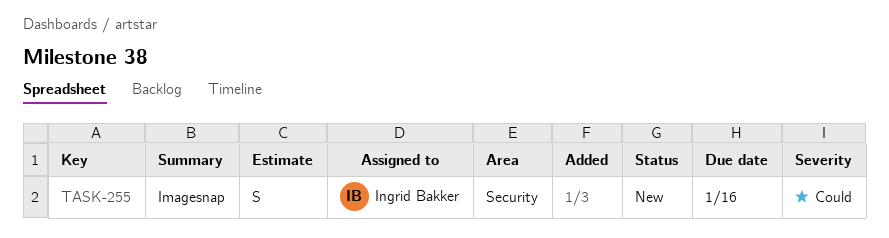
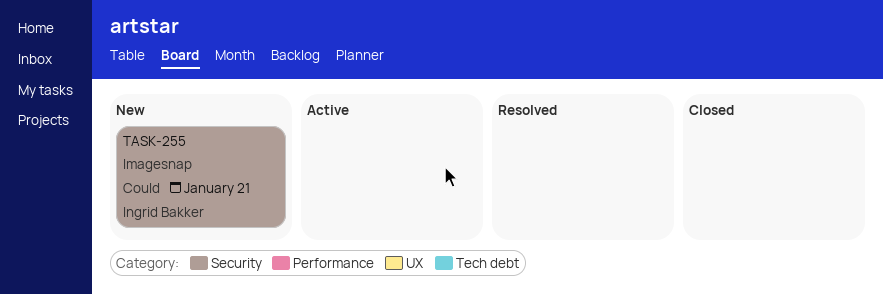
TASK-255, due: Jan 16 -> Jan 21

